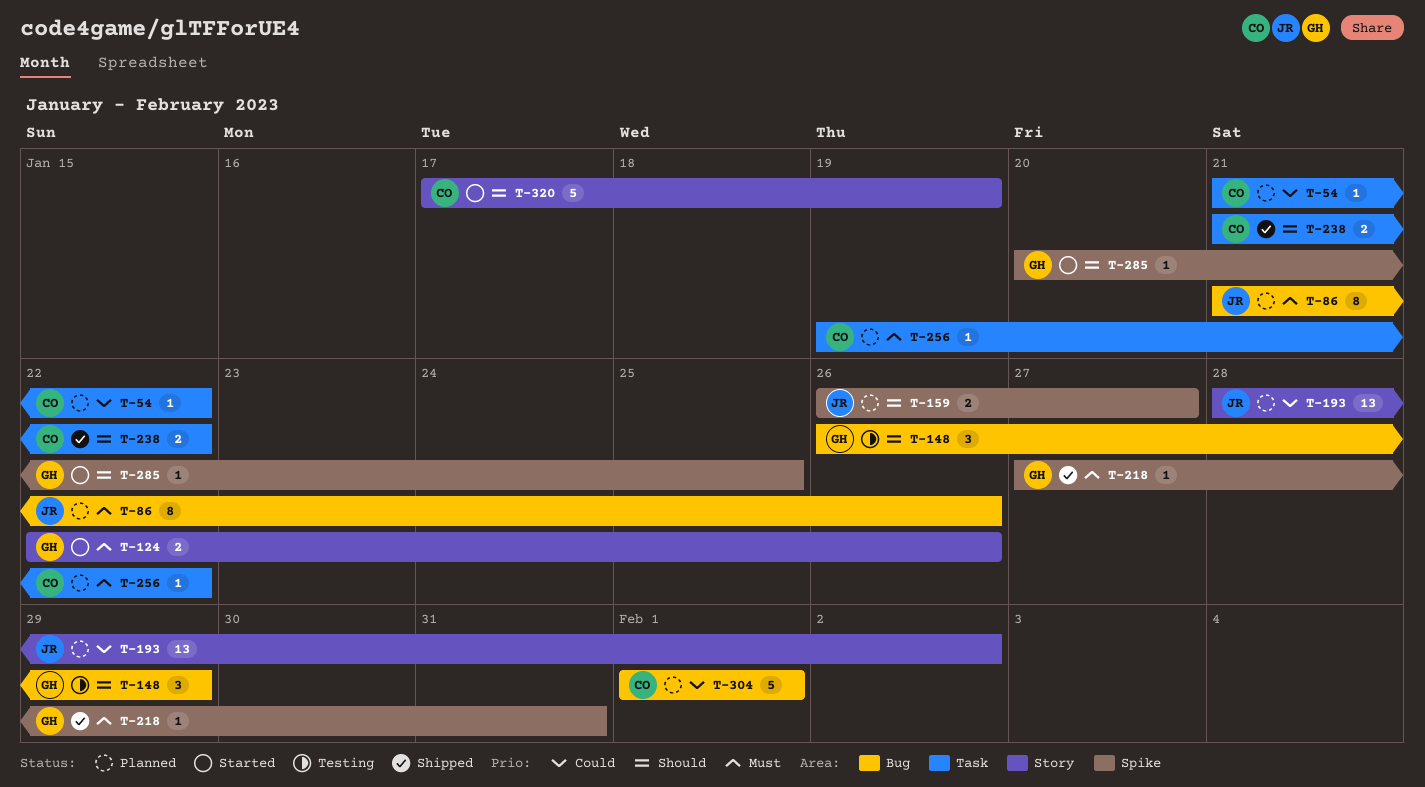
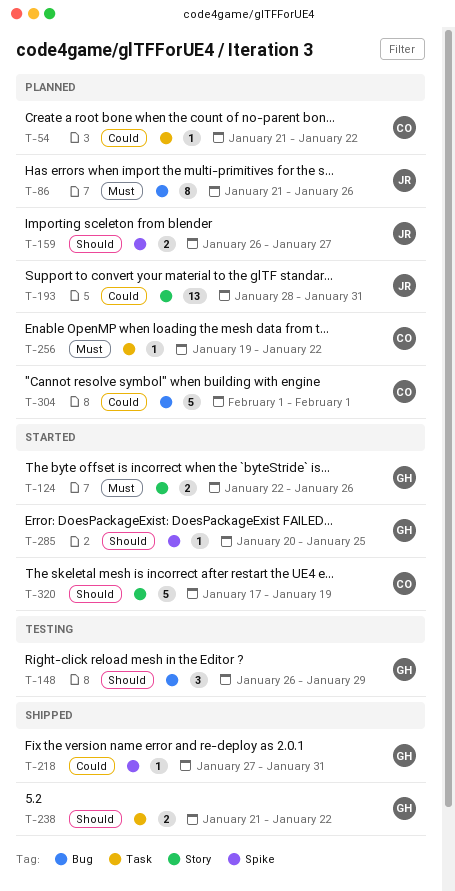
T-193, due: Feb 2 -> Jan 31
T-218, priority: Must -> Could
T-238, owner: CO -> GH

